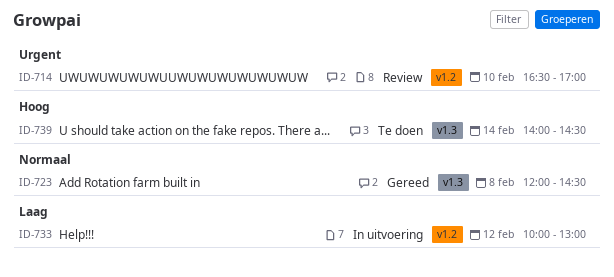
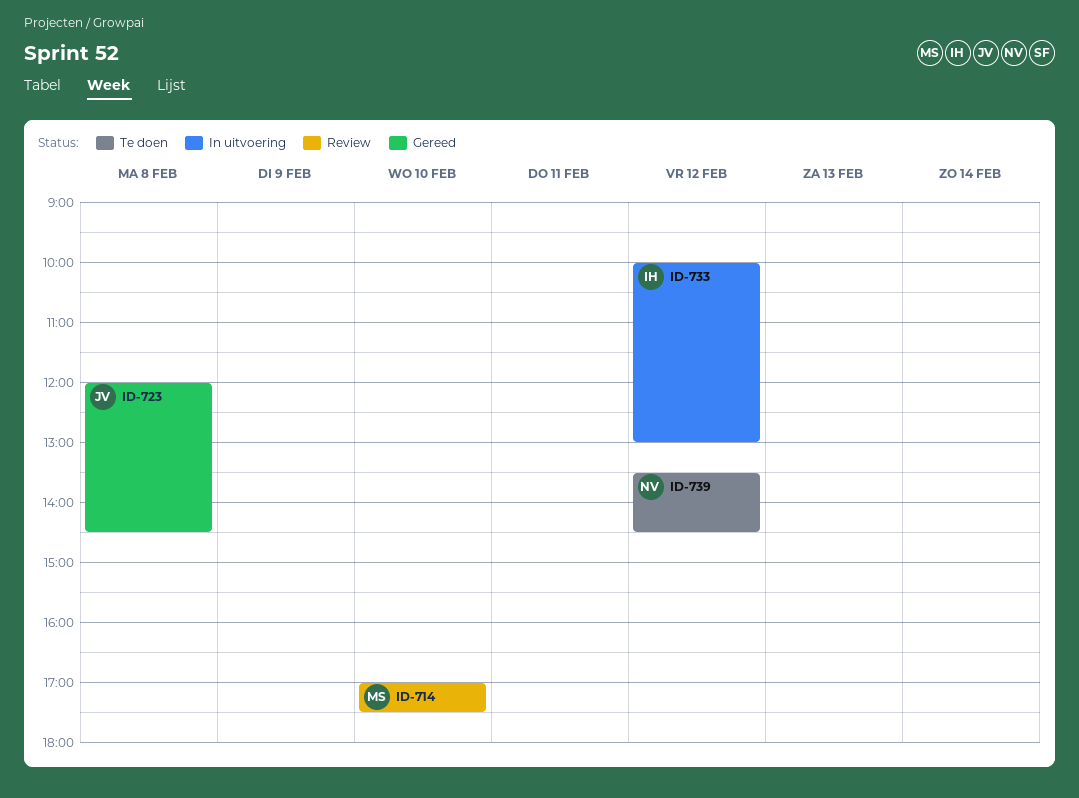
ID-714, begins: 16:30 -> 17:00
ID-714, ends: 17:00 -> 17:30
ID-739, day: Feb 14 -> Feb 12
ID-739, begins: 14:00 -> 13:30

